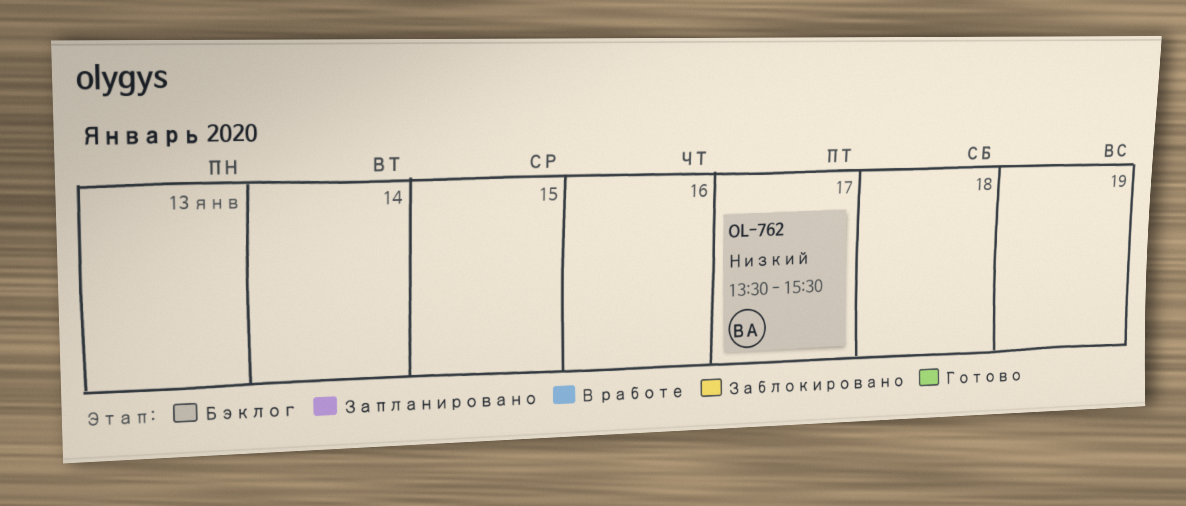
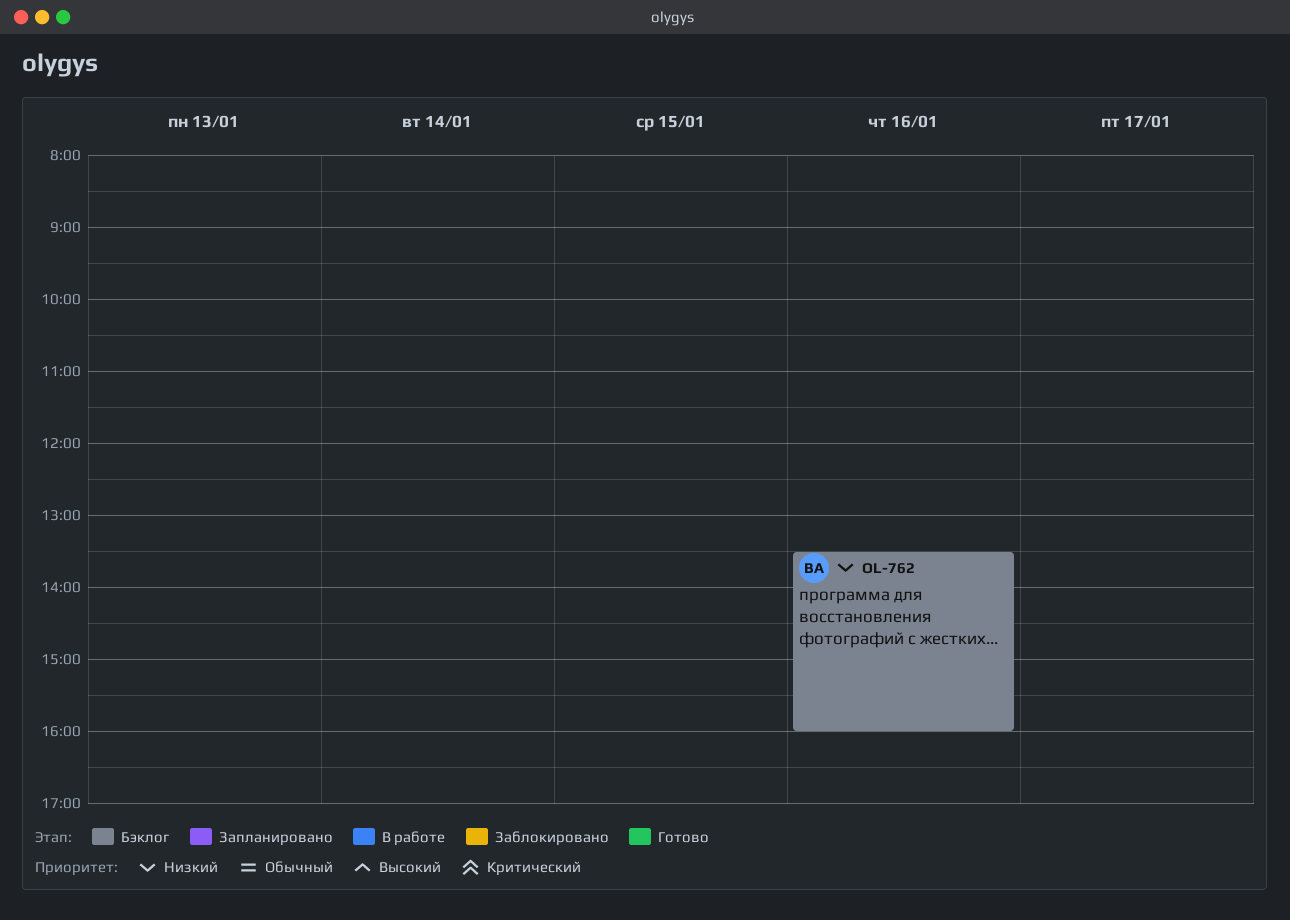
OL-762, day: Jan 17 -> Jan 16
OL-762, ends: 15:30 -> 16:00

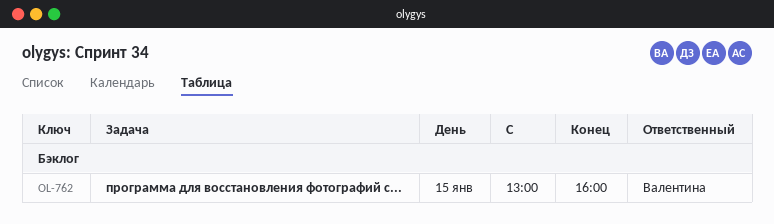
OL-762, day: Jan 16 -> Jan 15
OL-762, begins: 13:30 -> 13:00

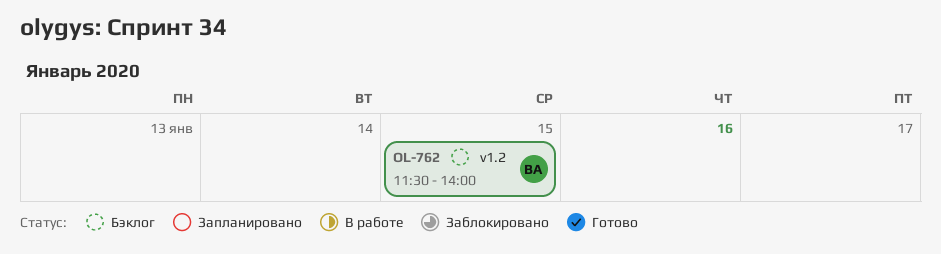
OL-762, begins: 13:00 -> 11:30
OL-762, ends: 16:00 -> 14:00

